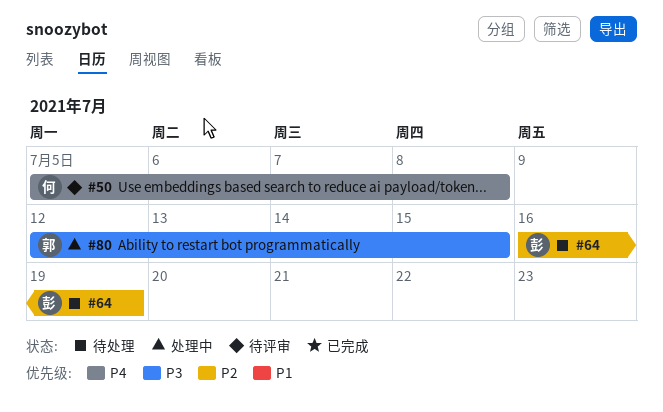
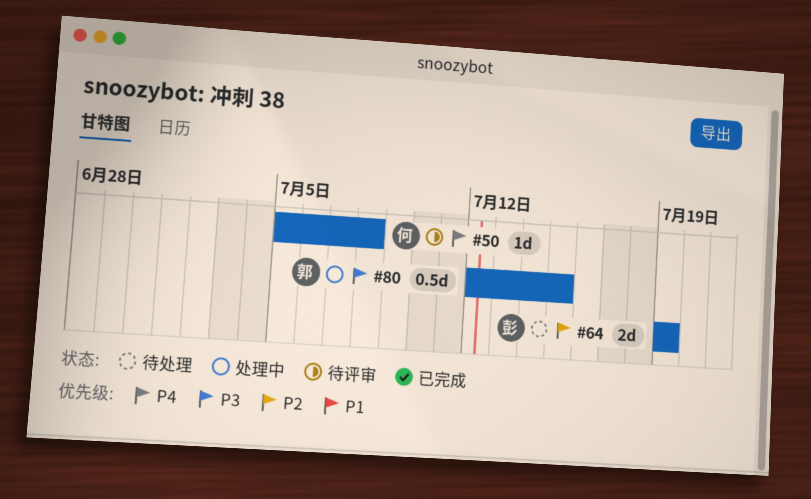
#64, start: Jul 16 -> Jul 19

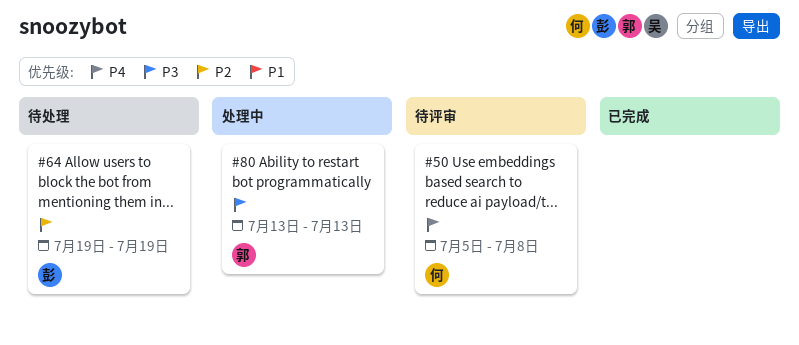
#80, start: Jul 12 -> Jul 13
#80, due: Jul 15 -> Jul 13

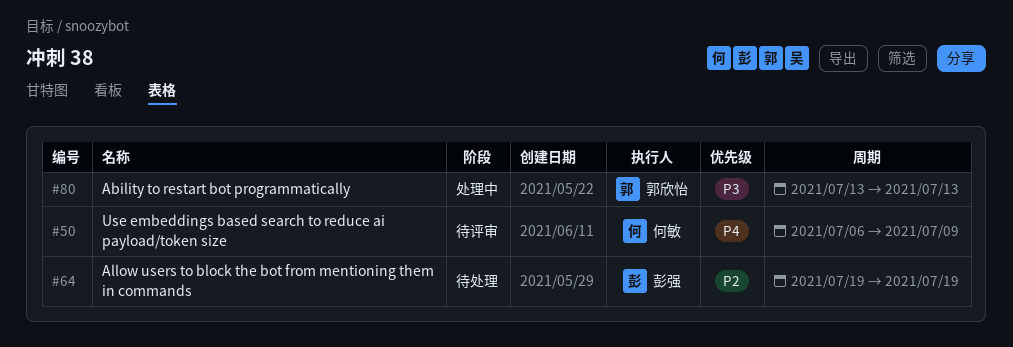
#50, start: Jul 5 -> Jul 6
#50, due: Jul 8 -> Jul 9

